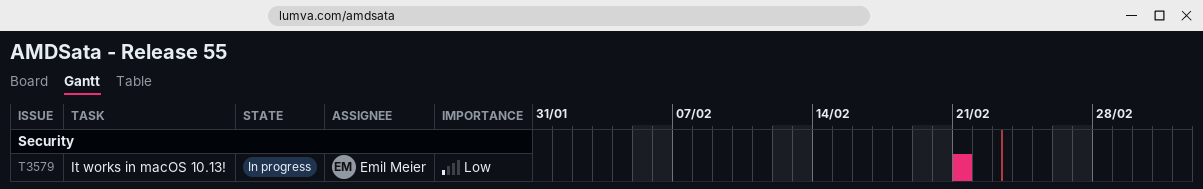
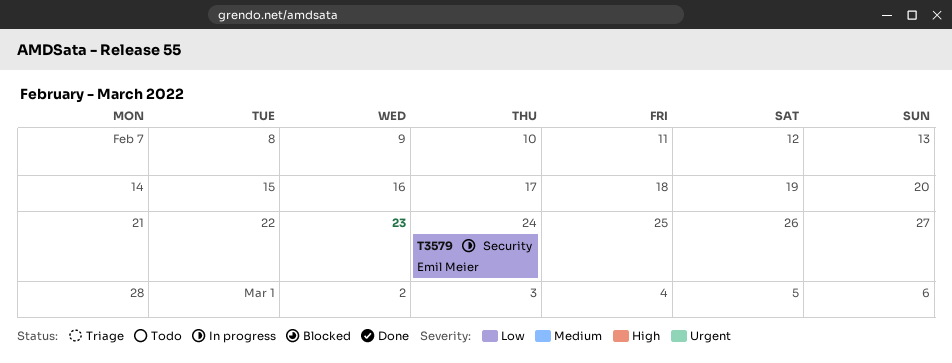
T3579, due: Feb 21 -> Feb 24

